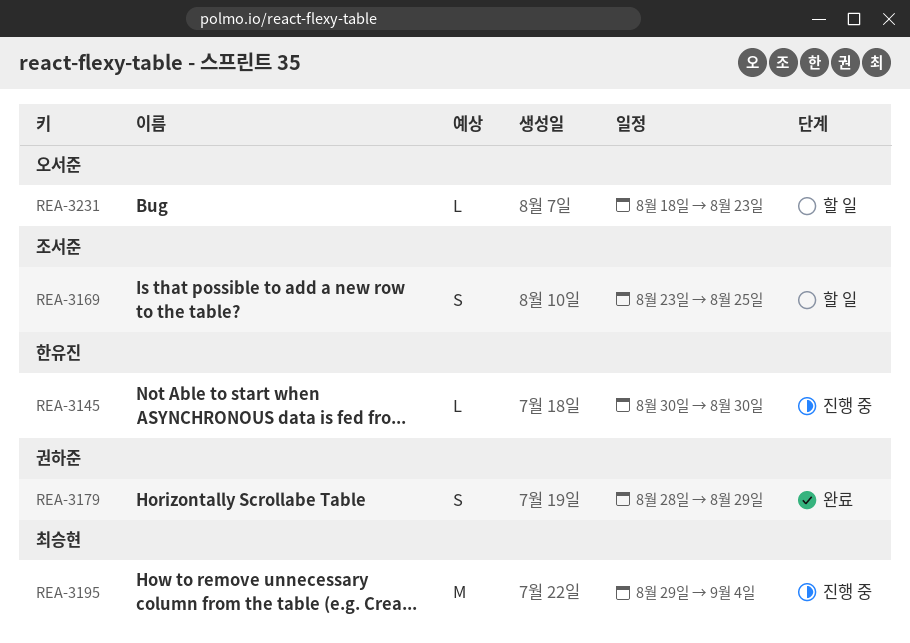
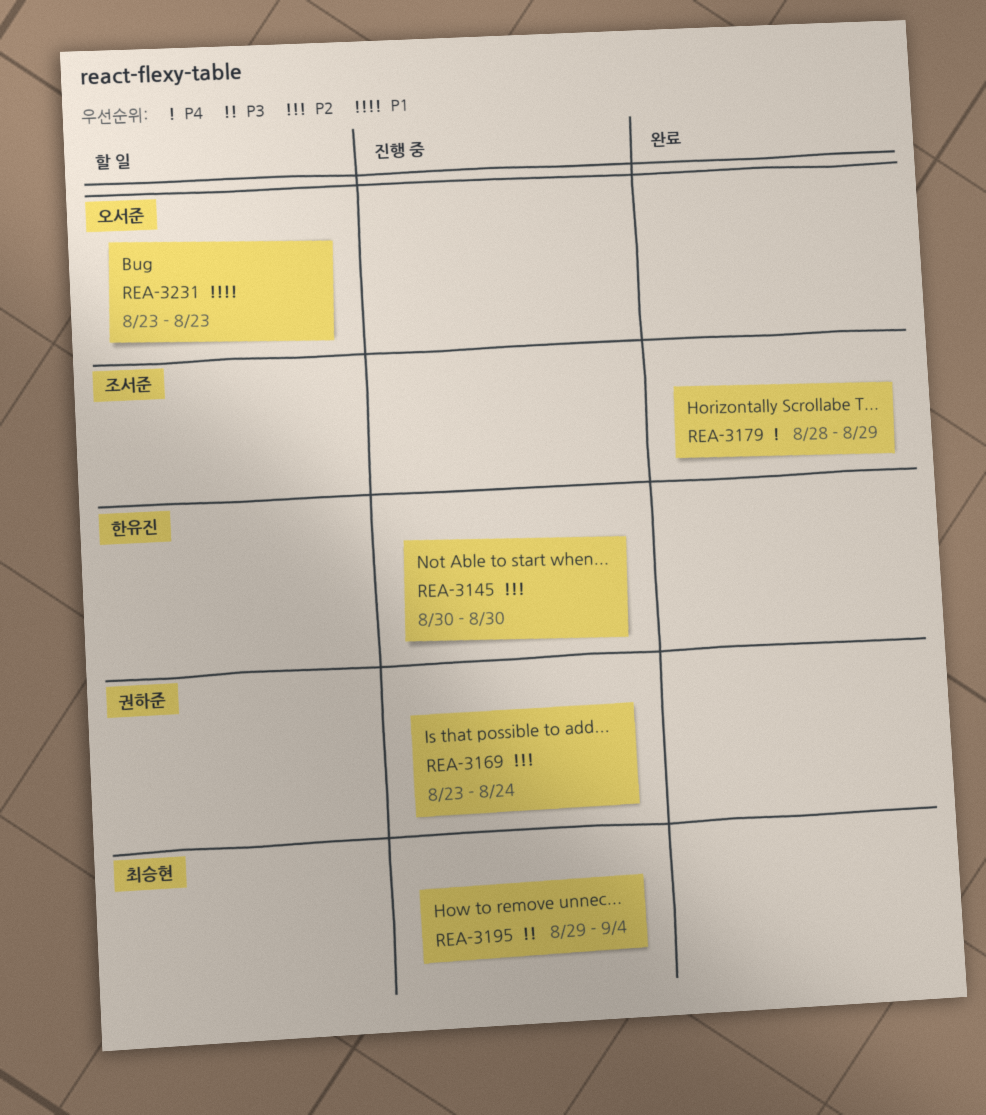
REA-3169, status: 할 일 -> 진행 중
REA-3169, owner: 조서준 -> 권하준
REA-3169, due: Aug 25 -> Aug 24
REA-3179, owner: 권하준 -> 조서준
REA-3231, start: Aug 18 -> Aug 23

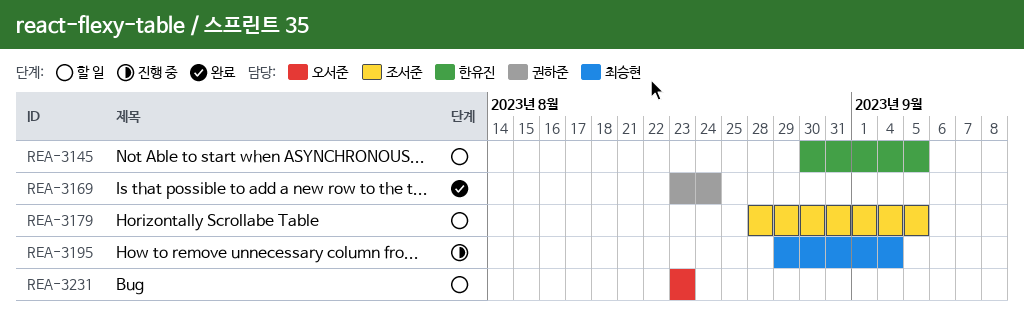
REA-3145, status: 진행 중 -> 할 일
REA-3145, due: Aug 30 -> Sep 5
REA-3169, status: 진행 중 -> 완료
REA-3179, status: 완료 -> 할 일
REA-3179, due: Aug 29 -> Sep 5

